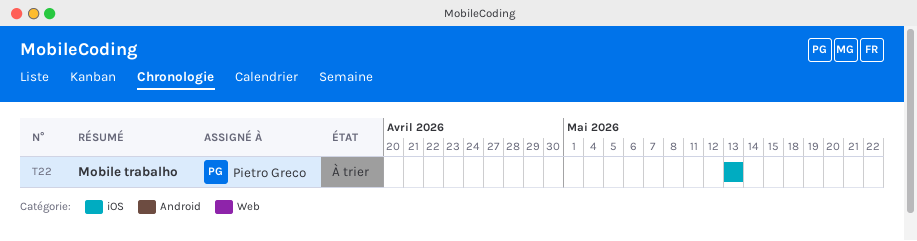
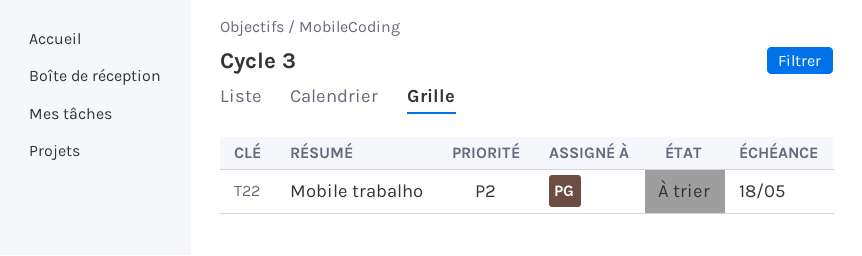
T22, due: May 13 -> May 18

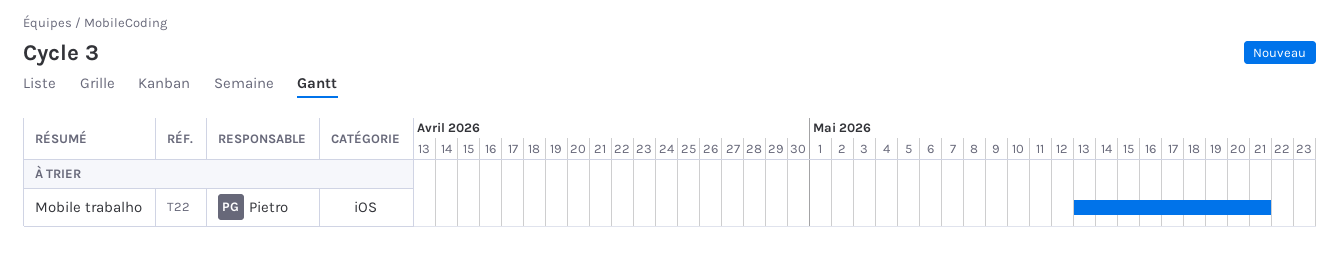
T22, due: May 18 -> May 21

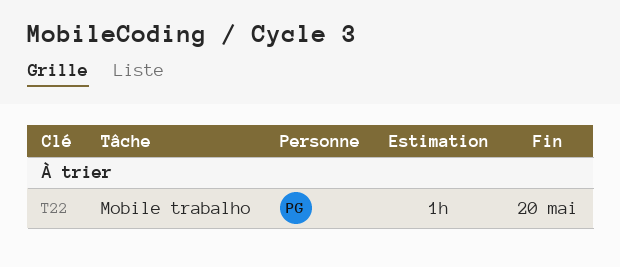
T22, due: May 21 -> May 20

